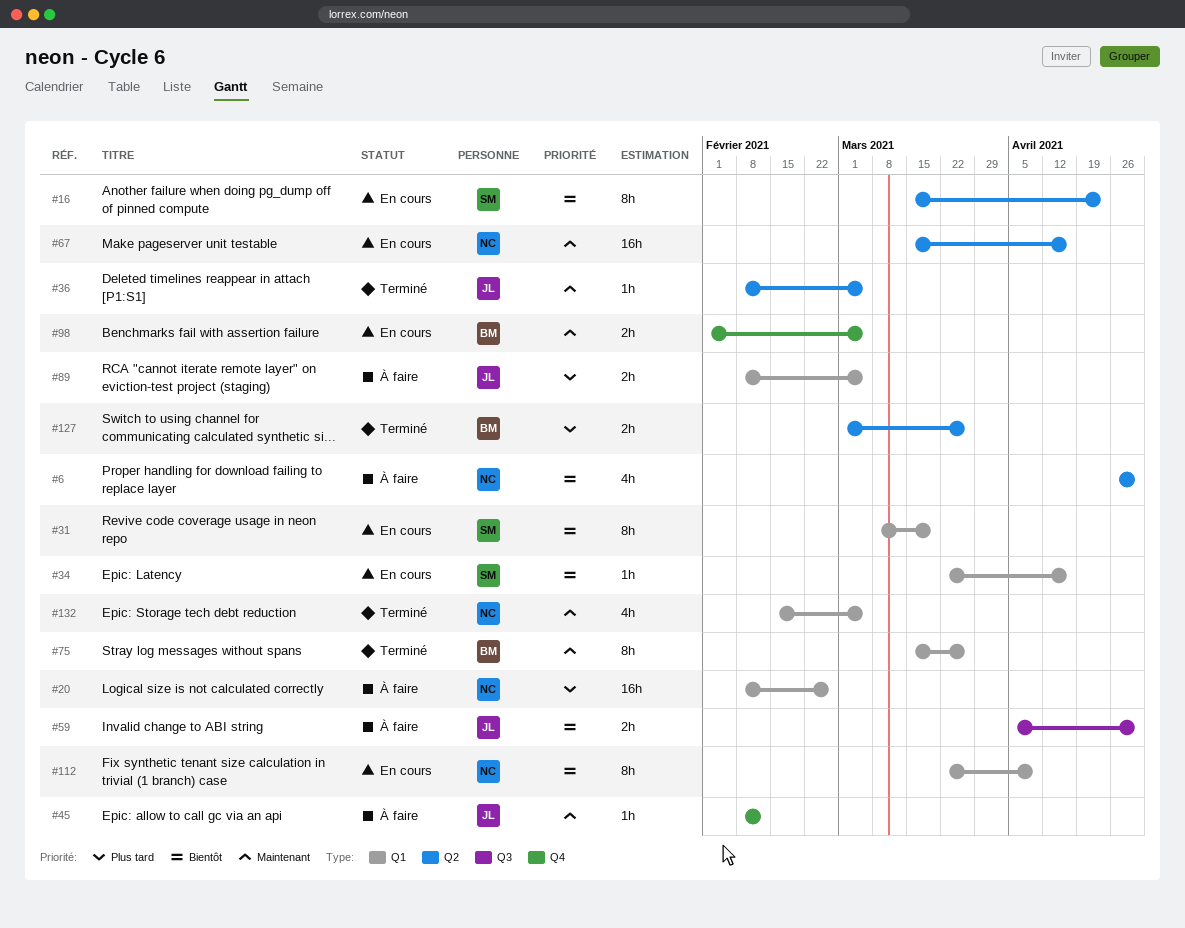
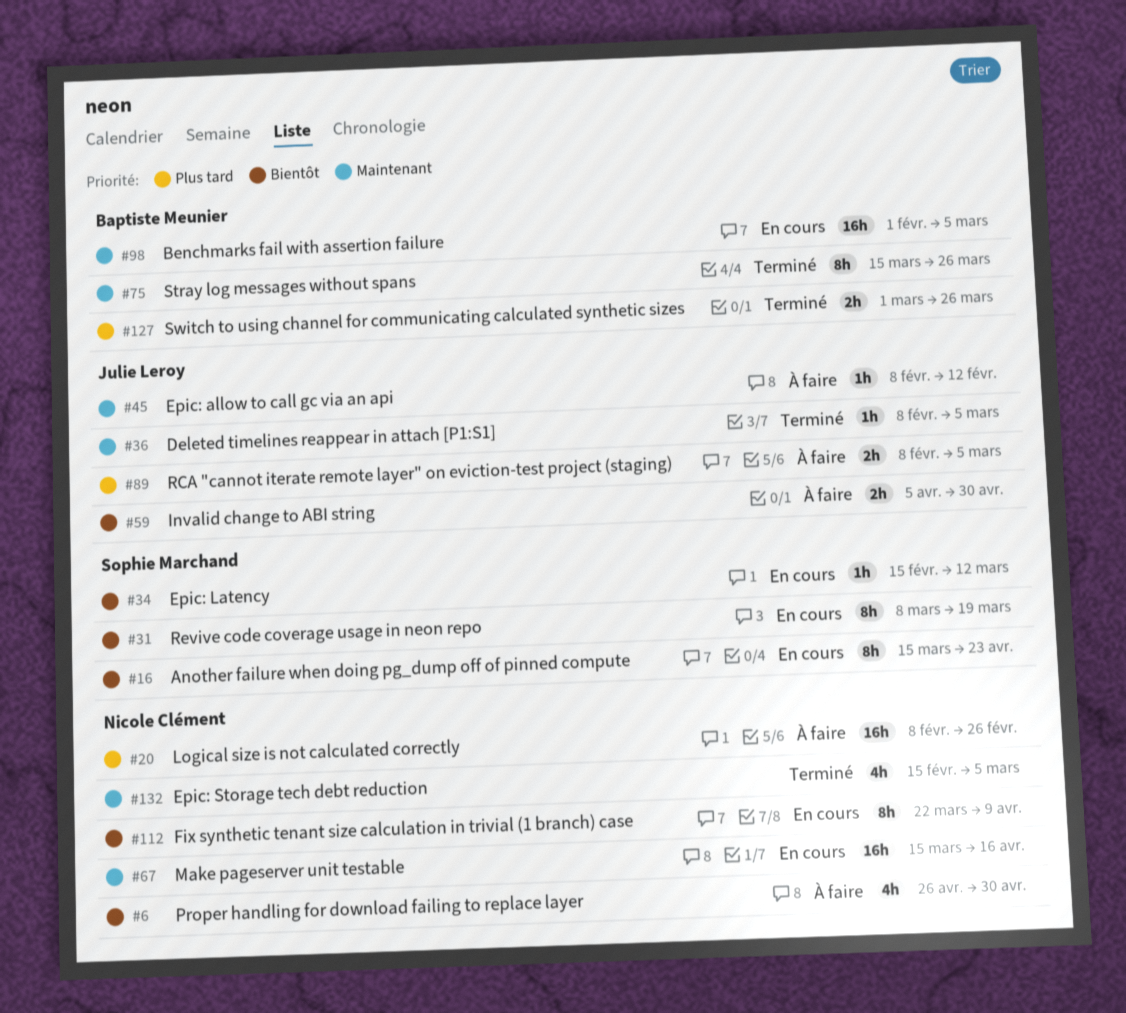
#34, start: Mar 22 -> Feb 15
#34, due: Apr 16 -> Mar 12
#98, estimate: 2h -> 16h

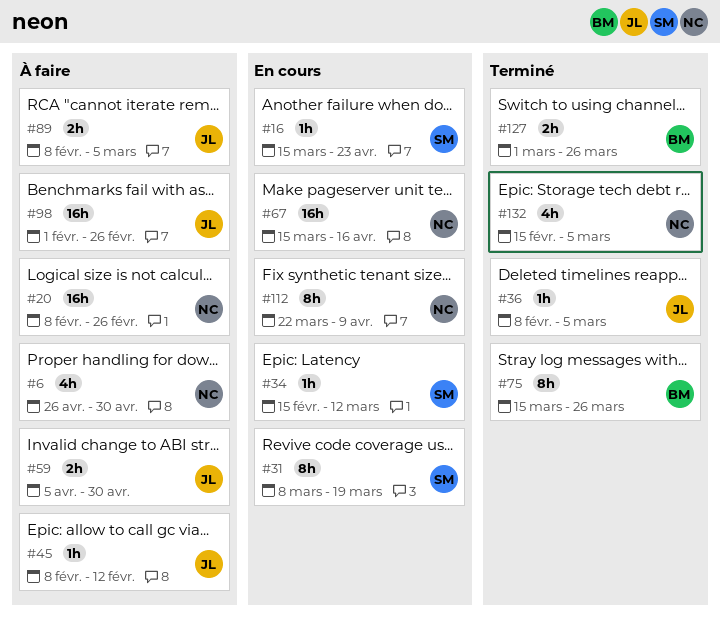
#16, estimate: 8h -> 1h
#98, status: En cours -> À faire
#98, owner: Baptiste Meunier -> Julie Leroy
#98, due: Mar 5 -> Feb 26

